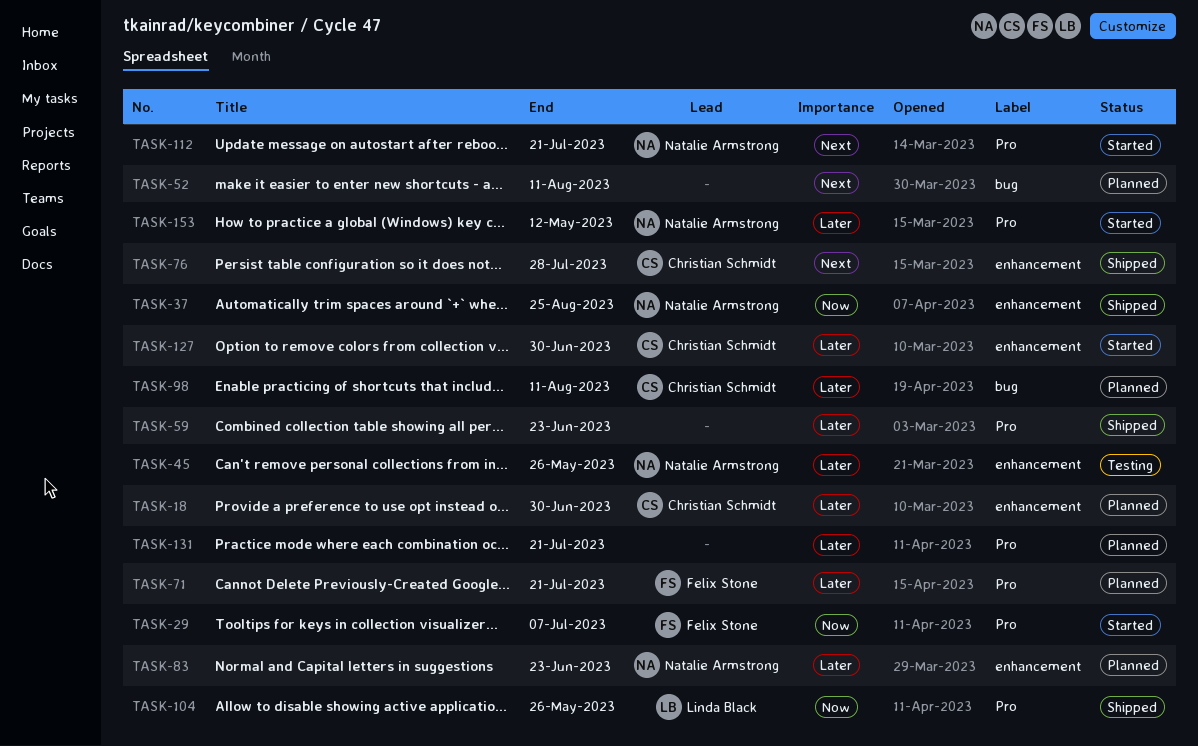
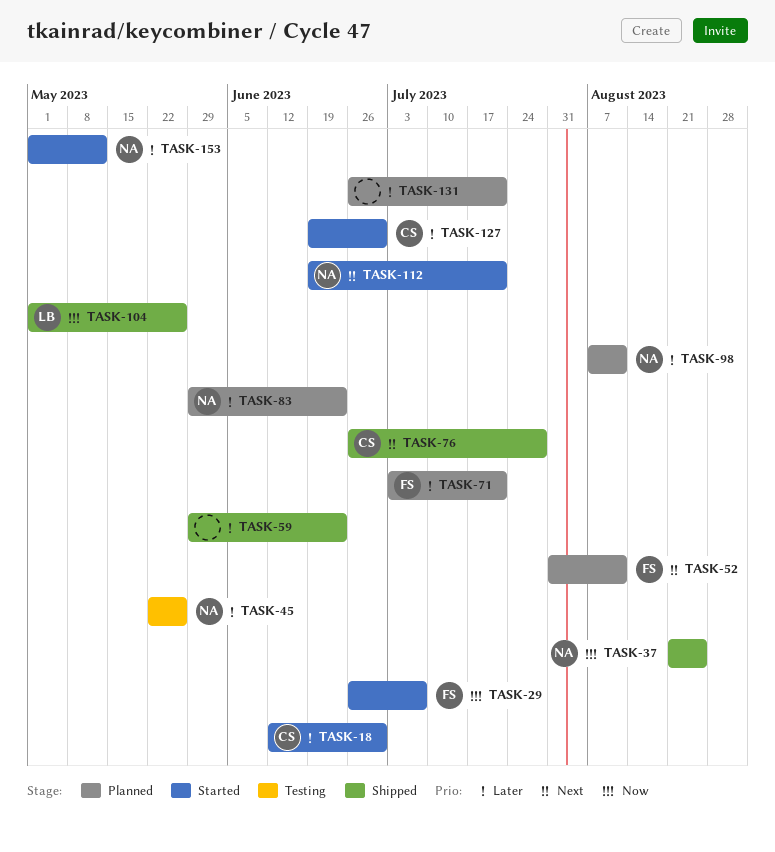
TASK-18, status: Planned -> Started
TASK-52, owner: none -> Felix Stone
TASK-98, owner: Christian Schmidt -> Natalie Armstrong

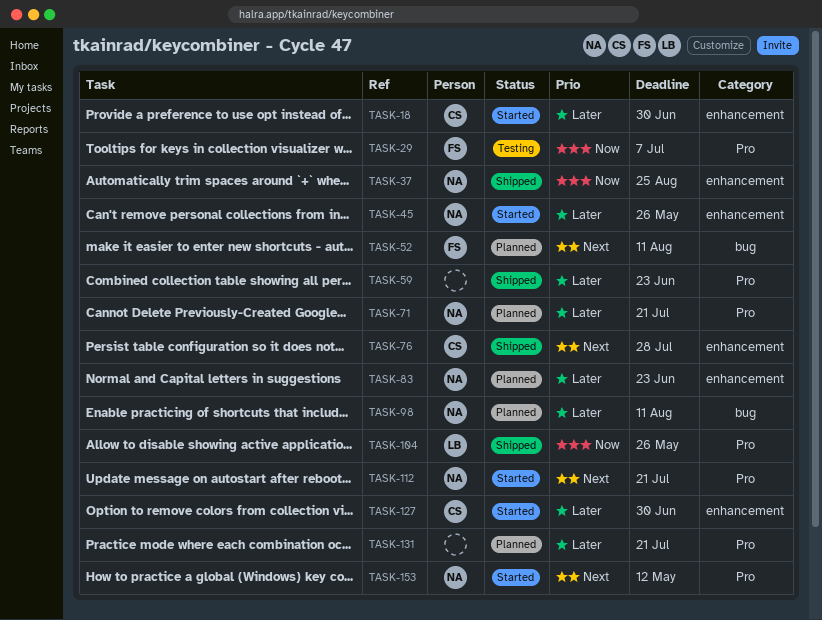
TASK-29, status: Started -> Testing
TASK-45, status: Testing -> Started
TASK-71, owner: FS -> NA
TASK-153, priority: Later -> Next

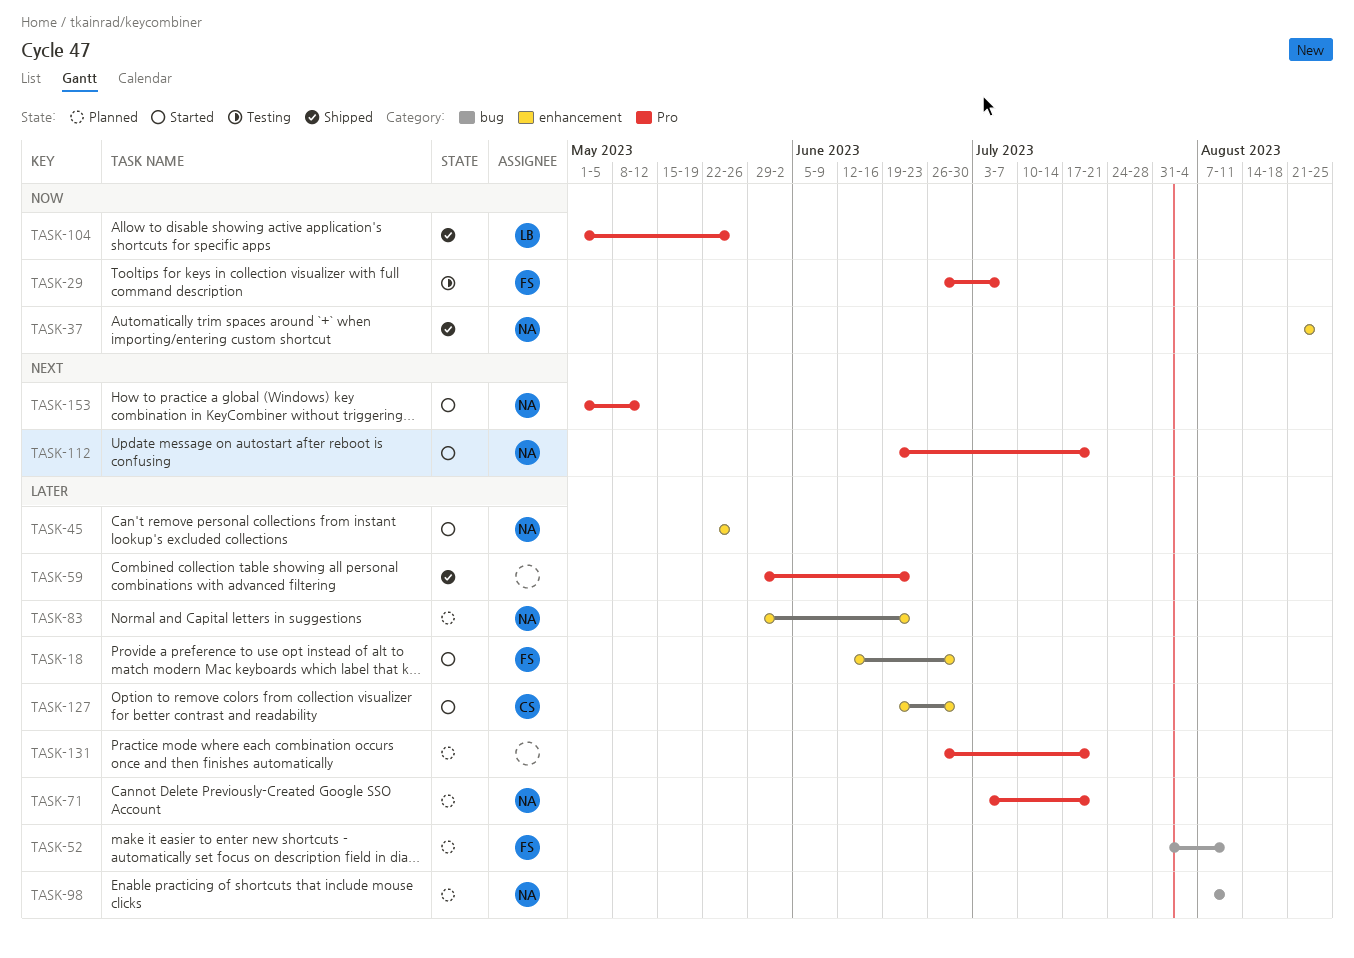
TASK-18, owner: CS -> FS
TASK-52, priority: Next -> Later
TASK-76: present -> none

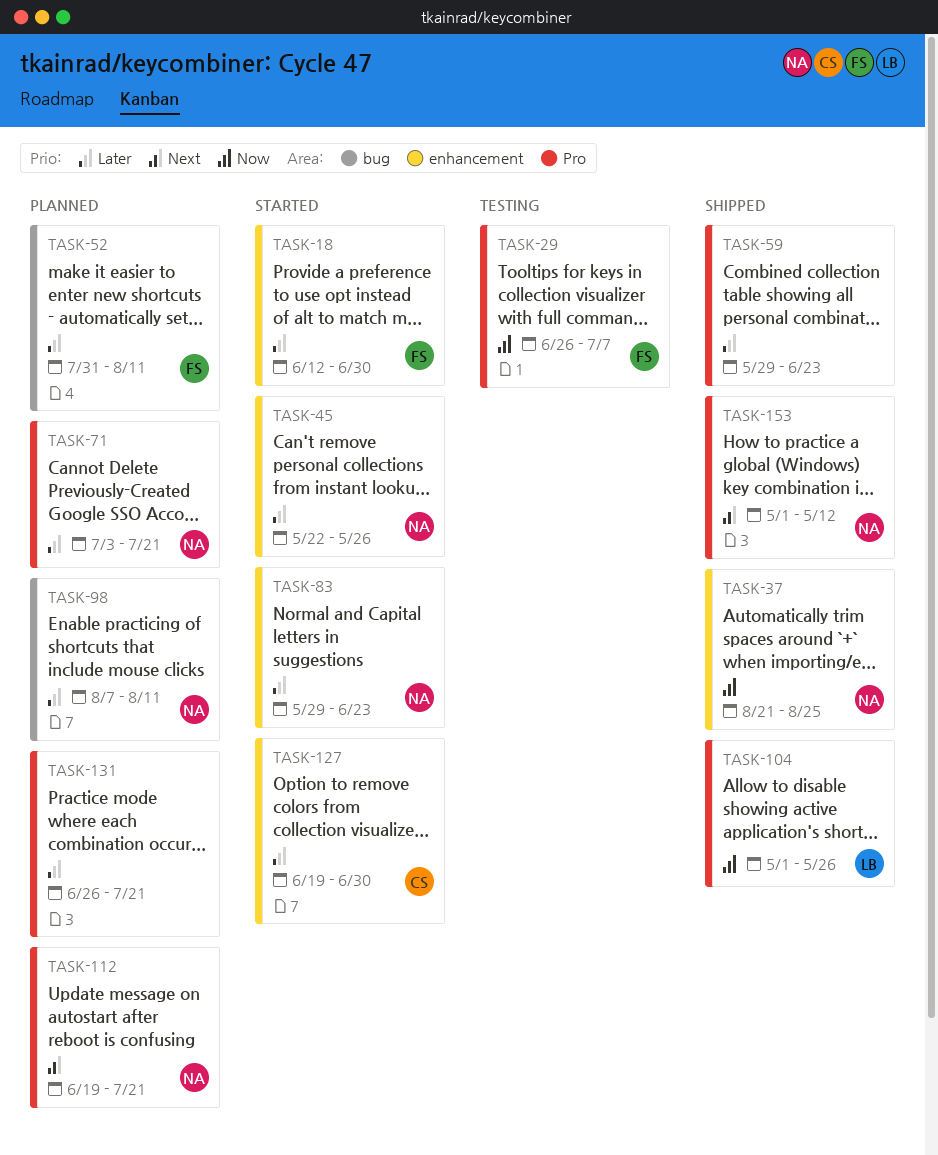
TASK-83, status: Planned -> Started
TASK-112, status: Started -> Planned
TASK-153, status: Started -> Shipped

